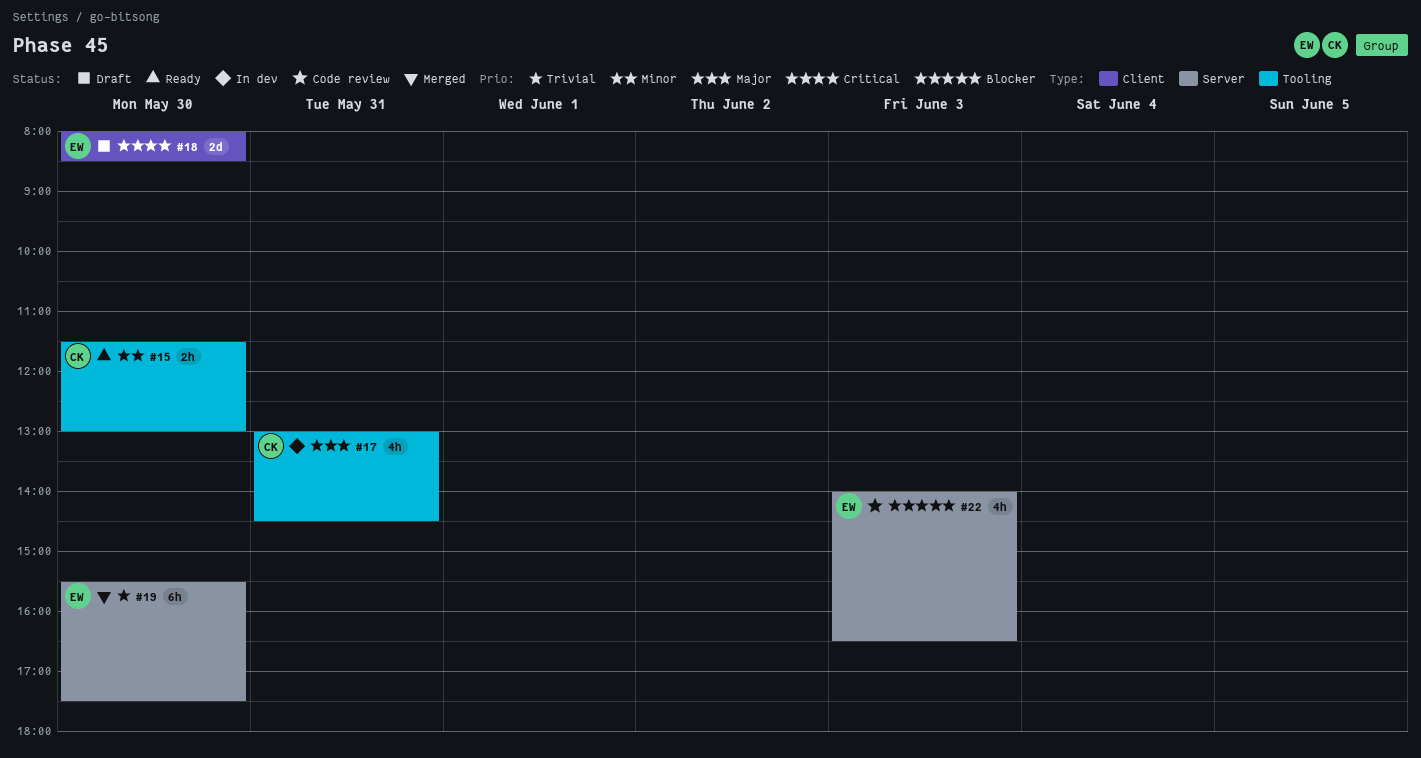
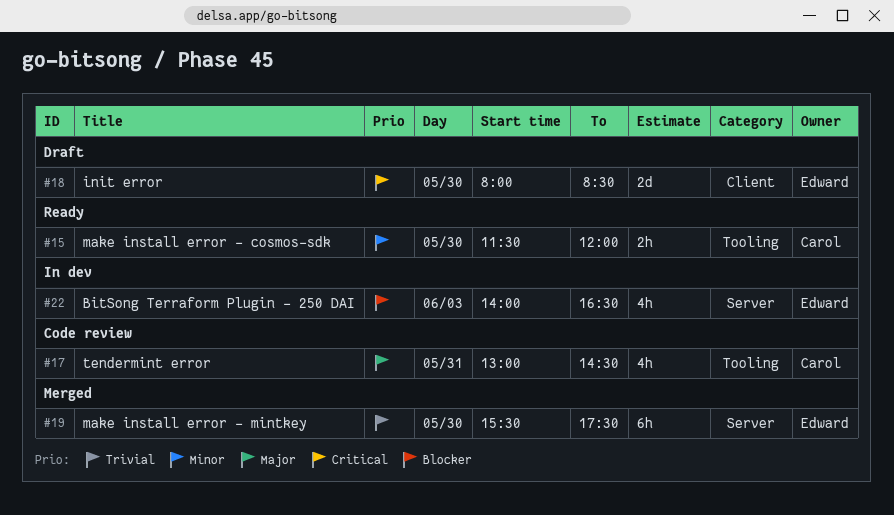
#15, ends: 13:00 -> 12:00
#17, status: In dev -> Code review
#22, status: Code review -> In dev

